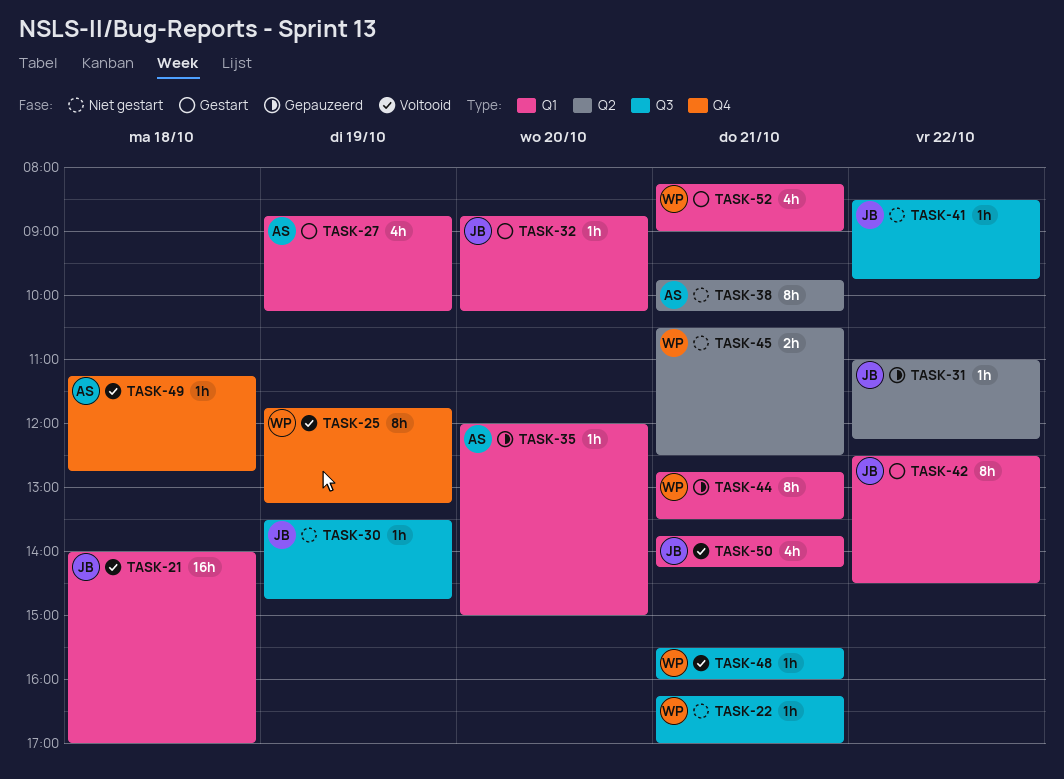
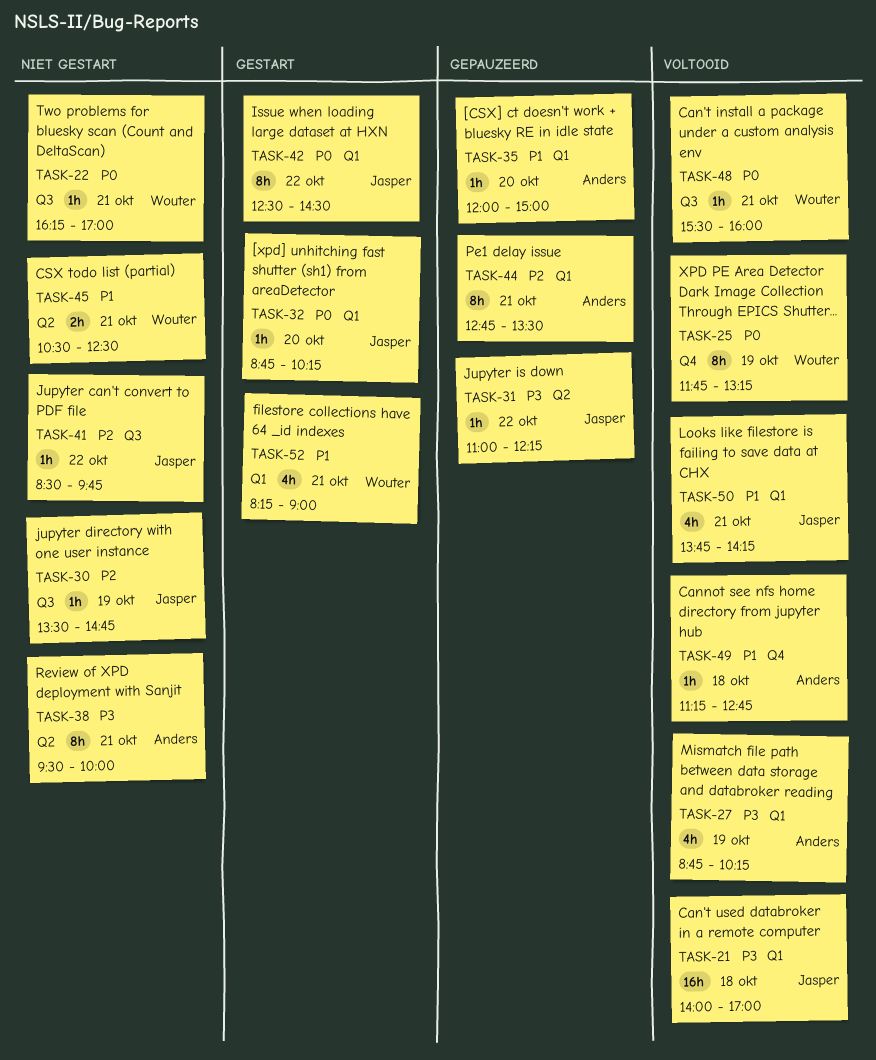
TASK-27, status: Gestart -> Voltooid
TASK-38, begins: 09:45 -> 09:30
TASK-38, ends: 10:15 -> 10:00
TASK-44, owner: Wouter -> Anders

